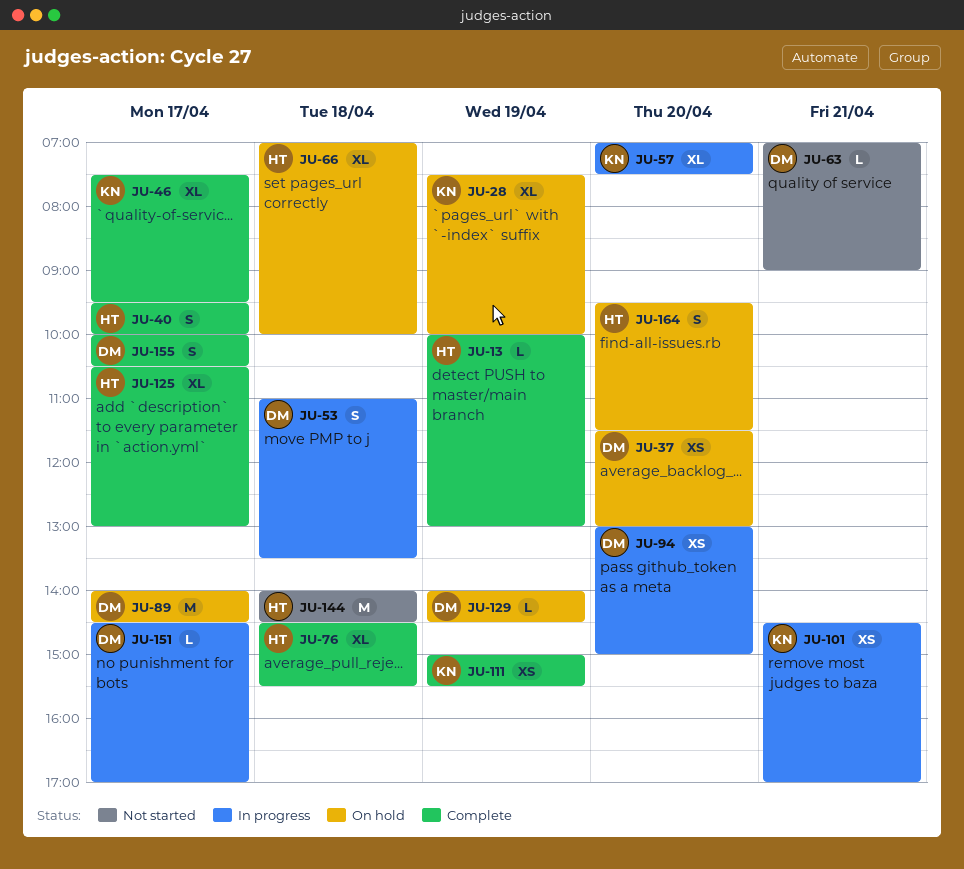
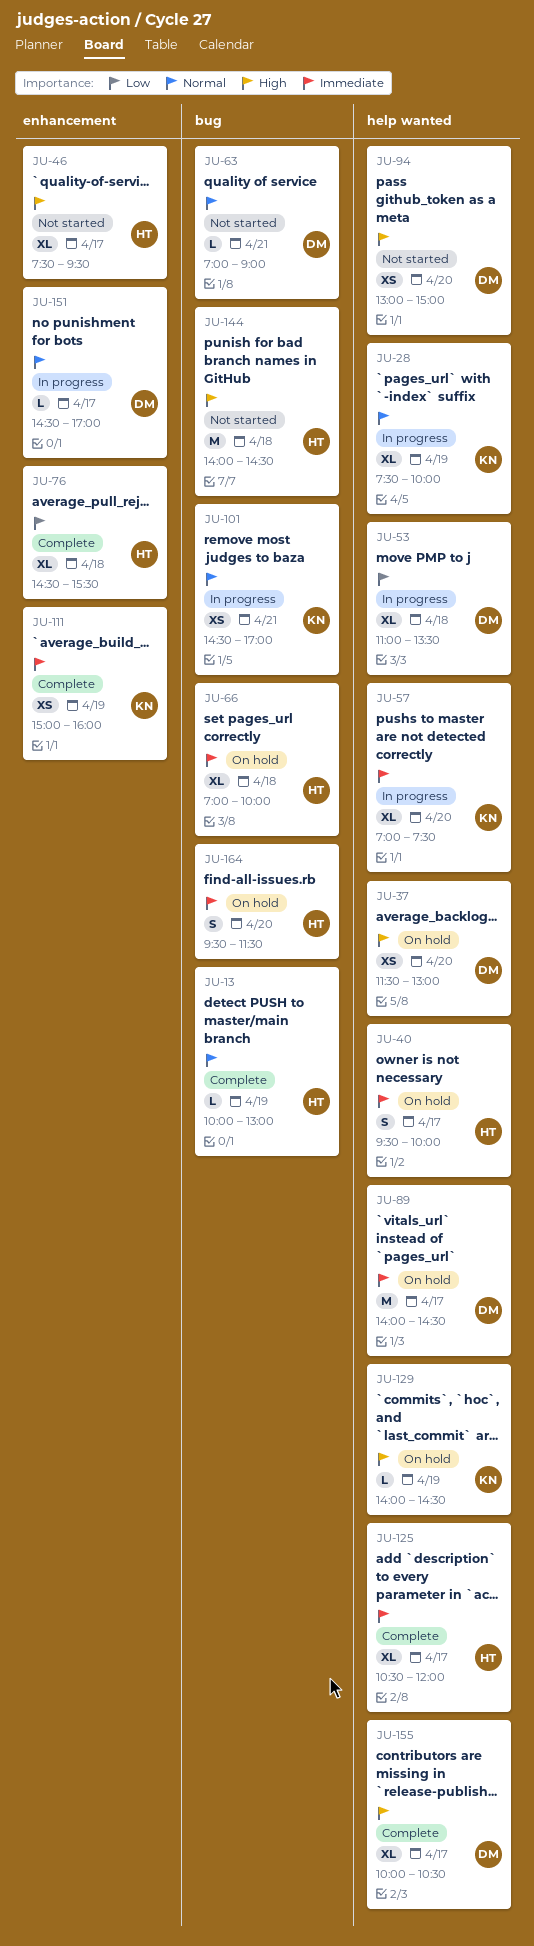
JU-28, status: On hold -> In progress
JU-40, status: Complete -> On hold
JU-46, status: Complete -> Not started
JU-46, owner: KN -> HT
JU-53, estimate: S -> XL
JU-94, status: In progress -> Not started
JU-111, ends: 15:30 -> 16:00
JU-125, ends: 13:00 -> 12:00
JU-129, owner: DM -> KN
JU-155, estimate: S -> XL

